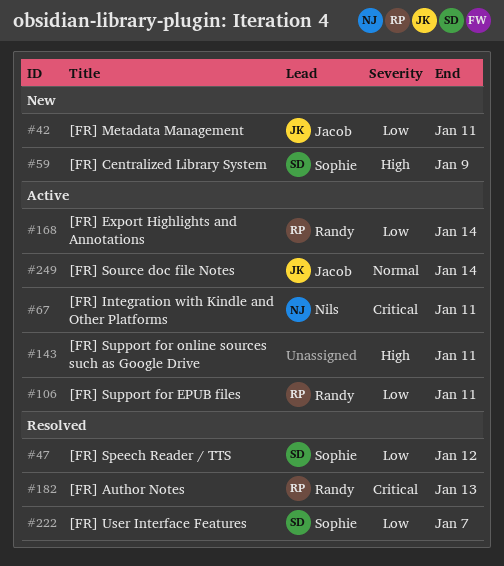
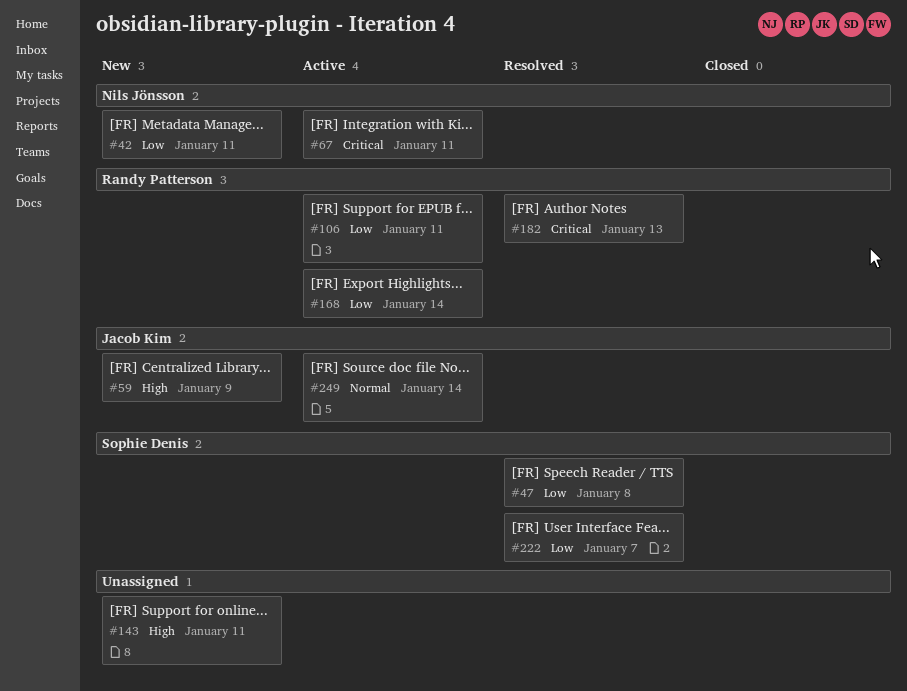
#42, owner: Jacob Kim -> Nils Jönsson
#47, due: Jan 12 -> Jan 8
#59, owner: Sophie Denis -> Jacob Kim
#143, status: Active -> New

